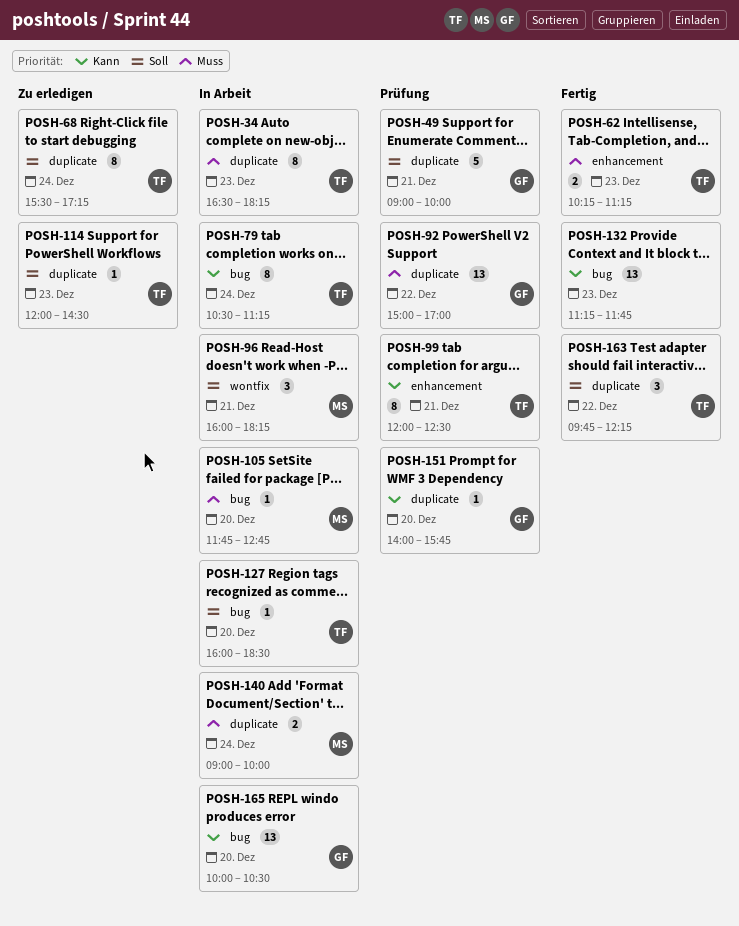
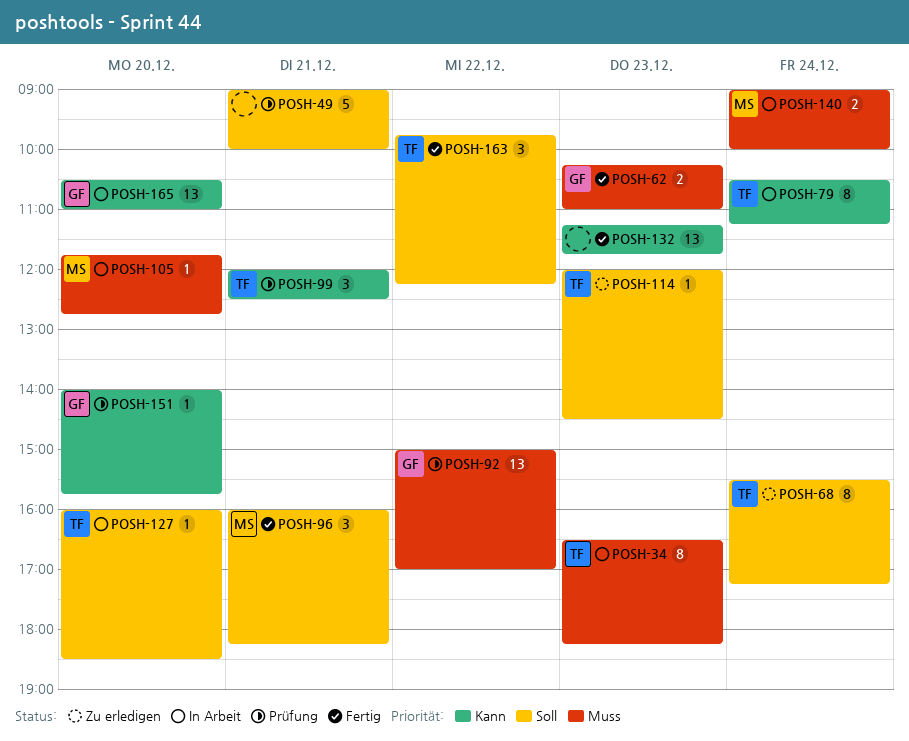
POSH-49, owner: GF -> none
POSH-62, owner: TF -> GF
POSH-62, ends: 11:15 -> 11:00
POSH-96, status: In Arbeit -> Fertig
POSH-99, estimate: 8 -> 3
POSH-165, begins: 10:00 -> 10:30
POSH-165, ends: 10:30 -> 11:00

